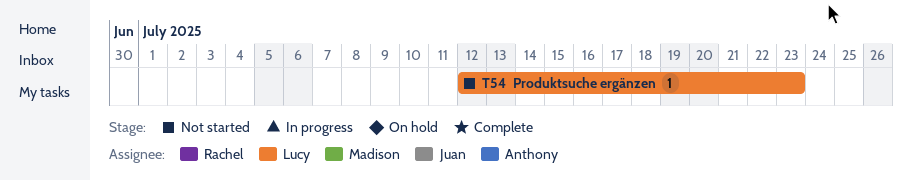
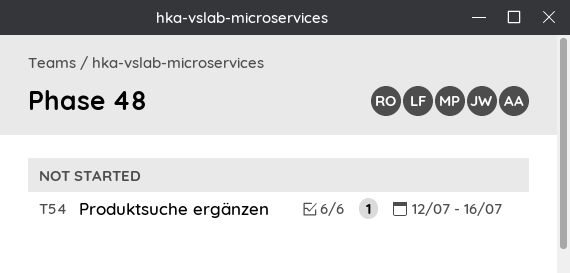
T54, due: Jul 23 -> Jul 16

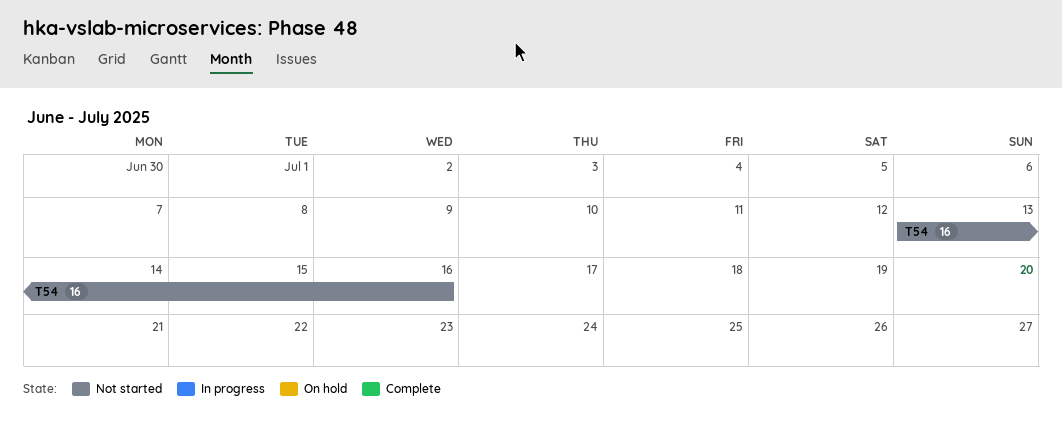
T54, estimate: 1 -> 16
T54, start: Jul 12 -> Jul 13

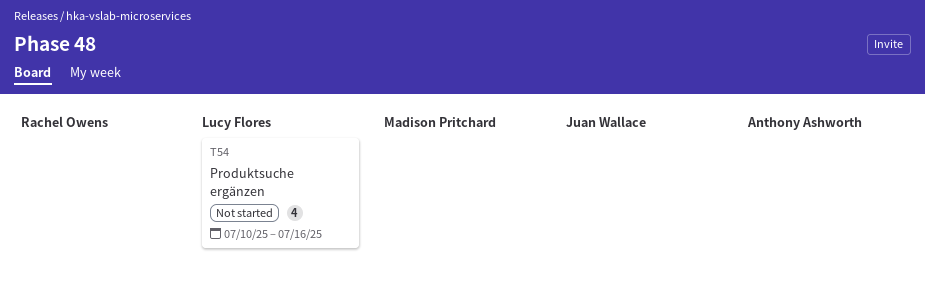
T54, estimate: 16 -> 4
T54, start: Jul 13 -> Jul 10

